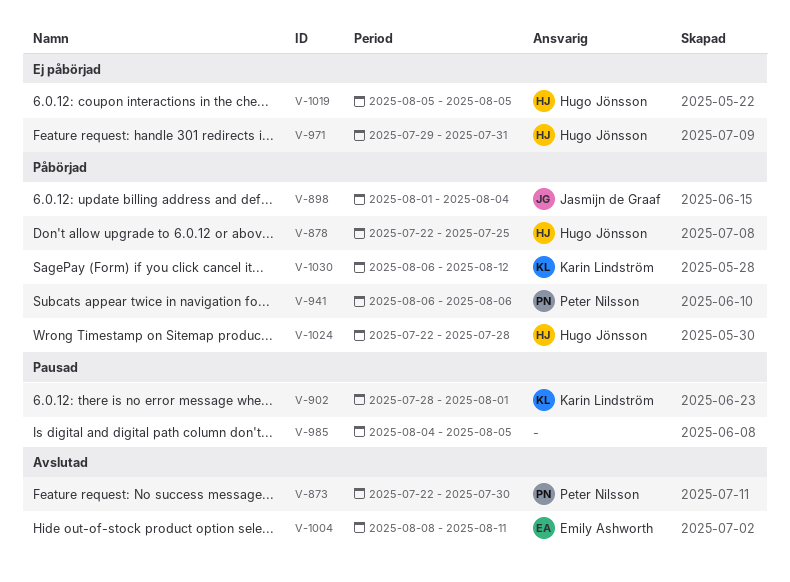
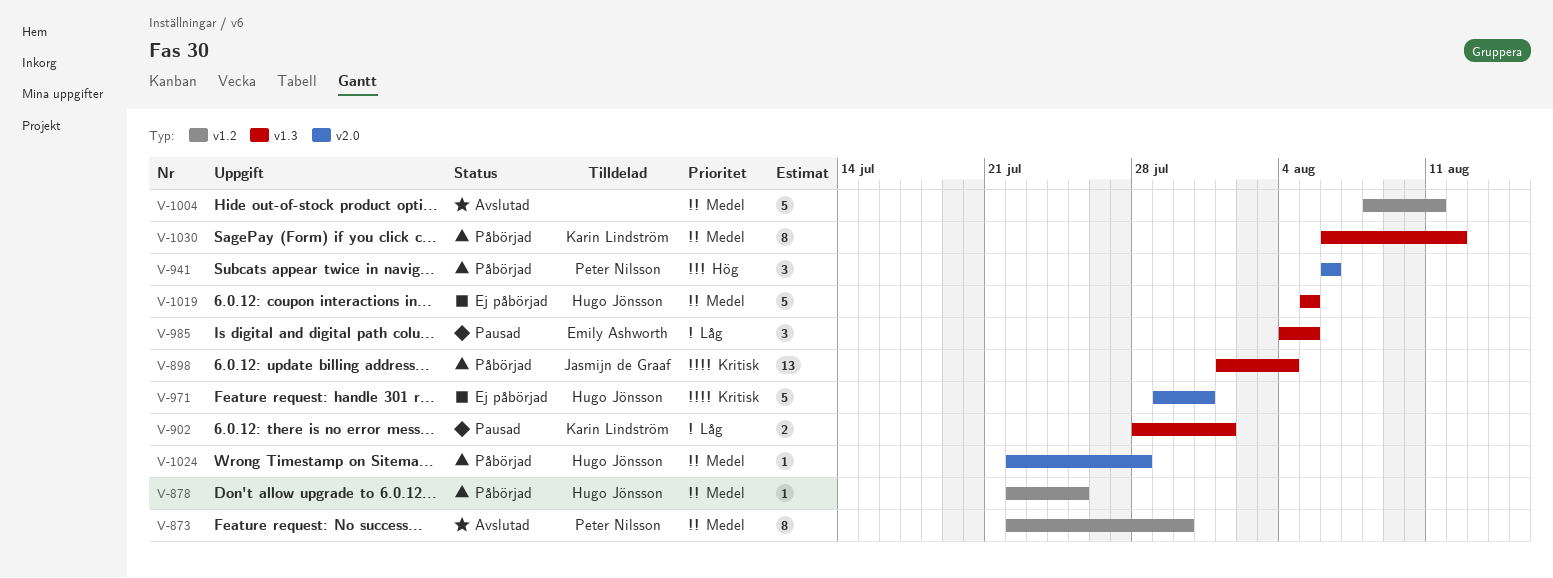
V-985, owner: none -> Emily Ashworth
V-1004, owner: Emily Ashworth -> none

